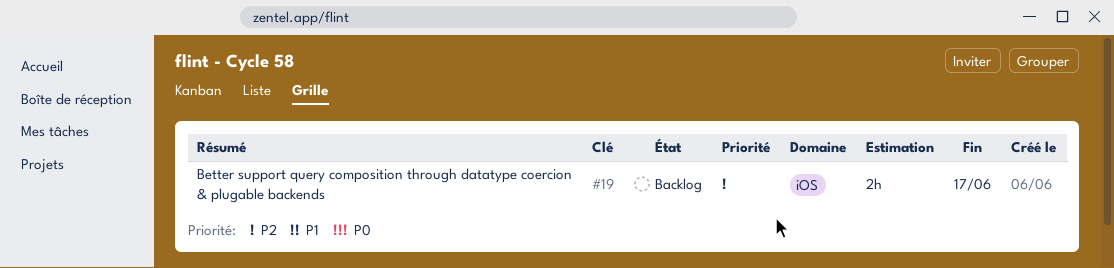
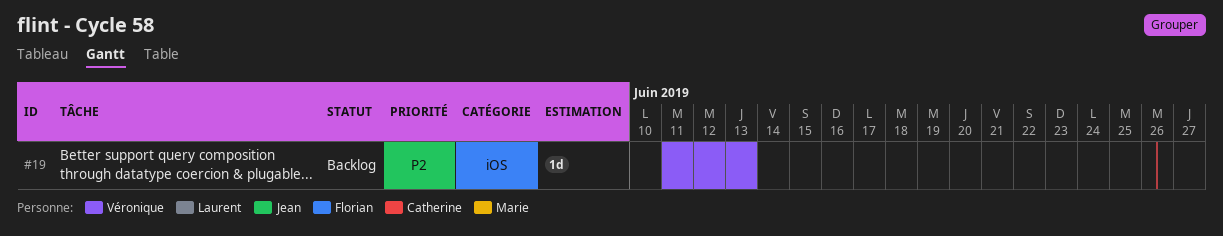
#19, estimate: 2h -> 1d
#19, due: Jun 17 -> Jun 13

